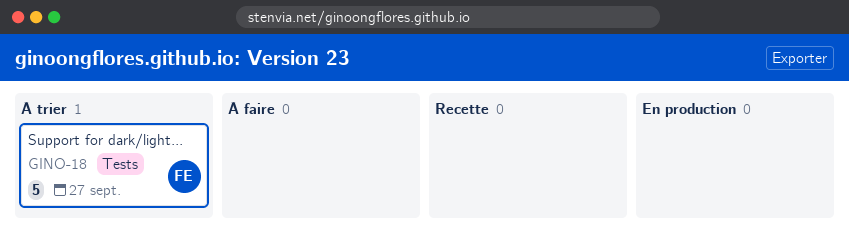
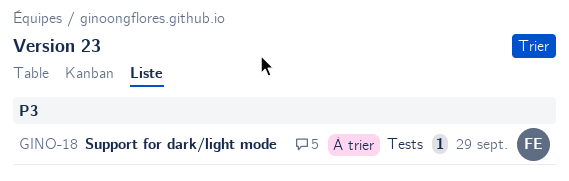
GINO-18, estimate: 5 -> 1
GINO-18, due: Sep 27 -> Sep 29

